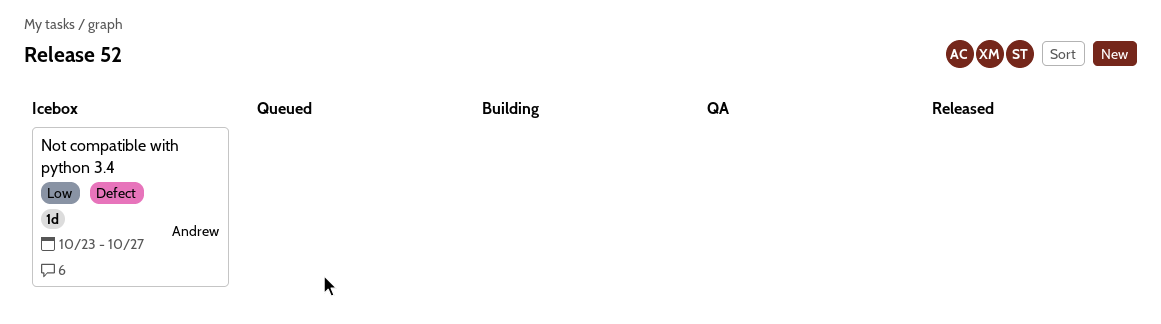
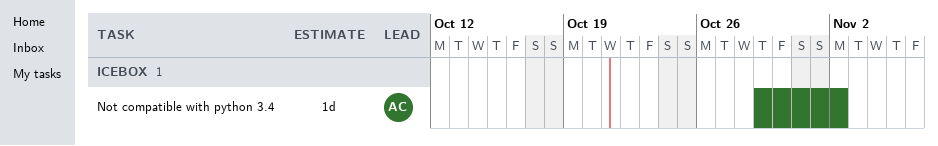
Not compatible with python 3.4, start: Oct 23 -> Oct 29
Not compatible with python 3.4, due: Oct 27 -> Nov 2

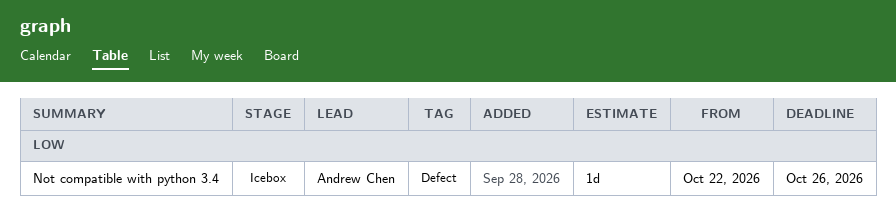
Not compatible with python 3.4, start: Oct 29 -> Oct 22
Not compatible with python 3.4, due: Nov 2 -> Oct 26

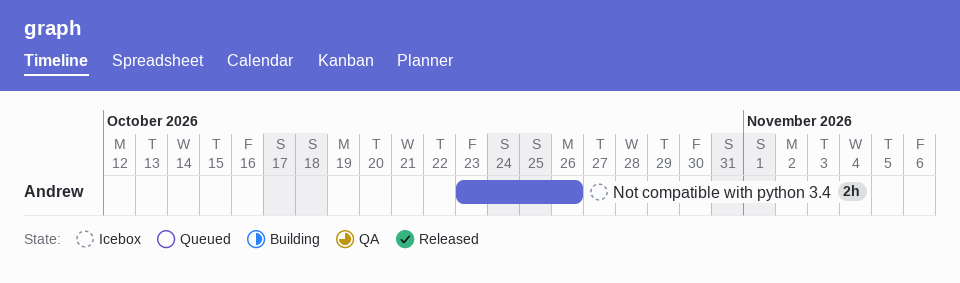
Not compatible with python 3.4, estimate: 1d -> 2h
Not compatible with python 3.4, start: Oct 22 -> Oct 23

